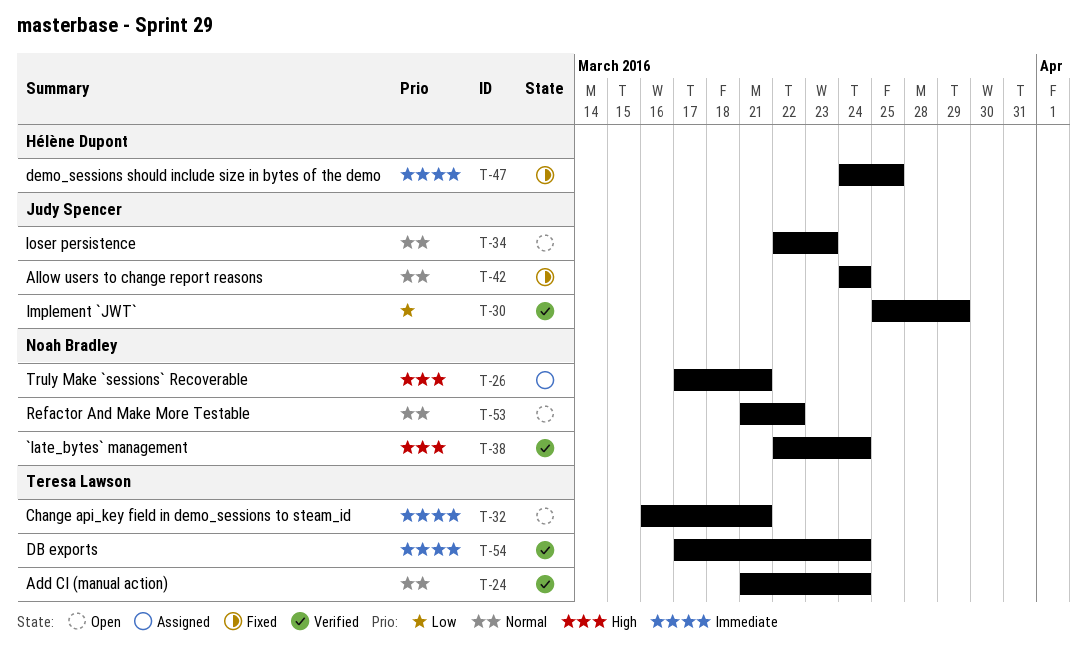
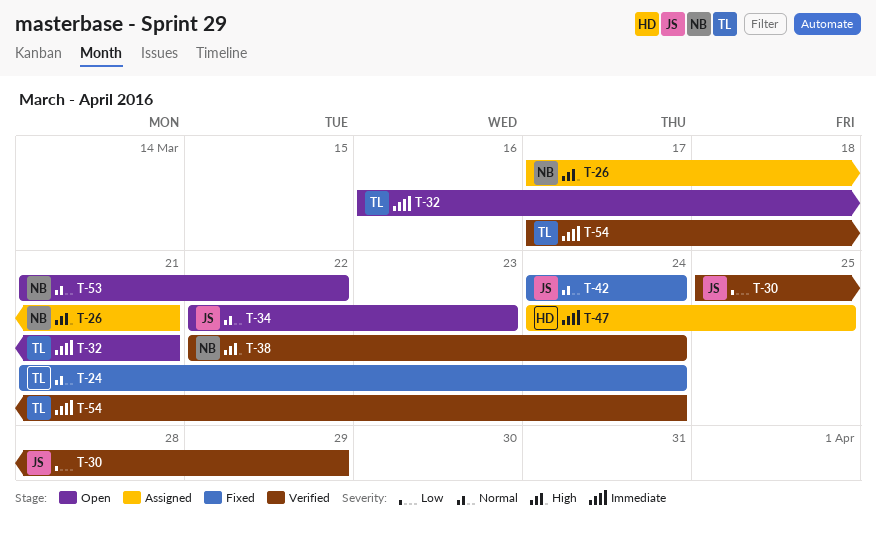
T-24, status: Verified -> Fixed
T-47, status: Fixed -> Assigned

